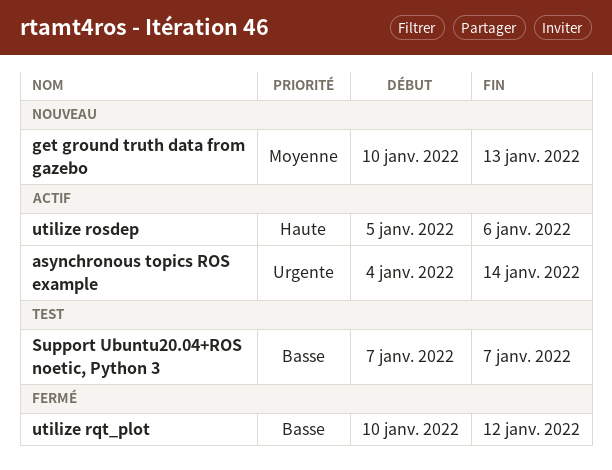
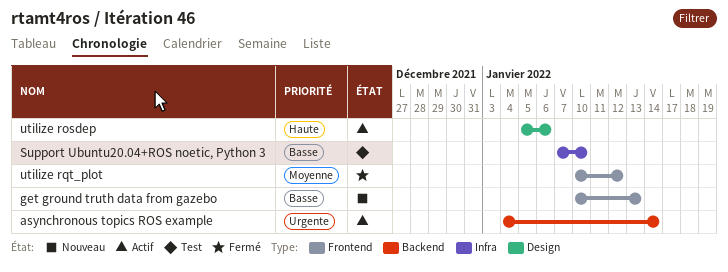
get ground truth data from gazebo, priority: Moyenne -> Basse
Support Ubuntu20.04+ROS noetic, Python 3, due: Jan 7 -> Jan 10
utilize rqt_plot, priority: Basse -> Moyenne

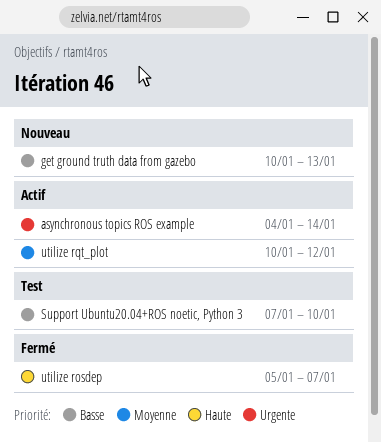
utilize rosdep, status: Actif -> Fermé
utilize rosdep, due: Jan 6 -> Jan 7
utilize rqt_plot, status: Fermé -> Actif

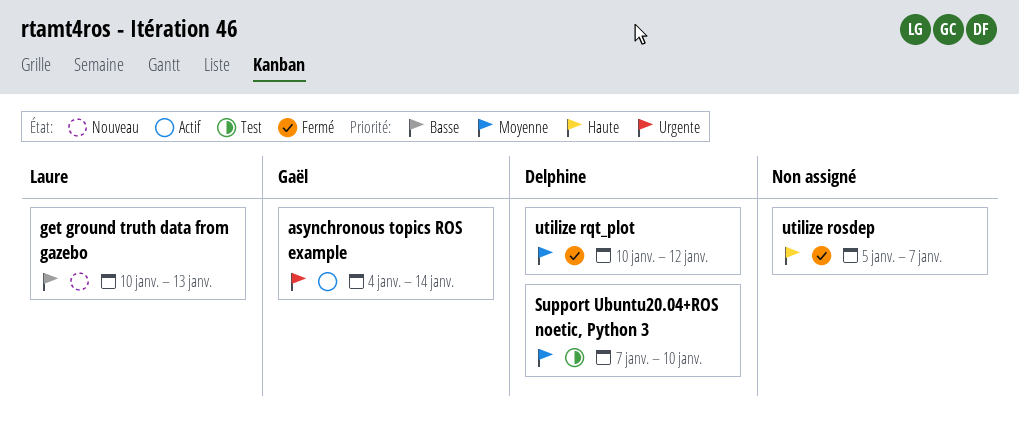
Support Ubuntu20.04+ROS noetic, Python 3, priority: Basse -> Moyenne
utilize rqt_plot, status: Actif -> Fermé

